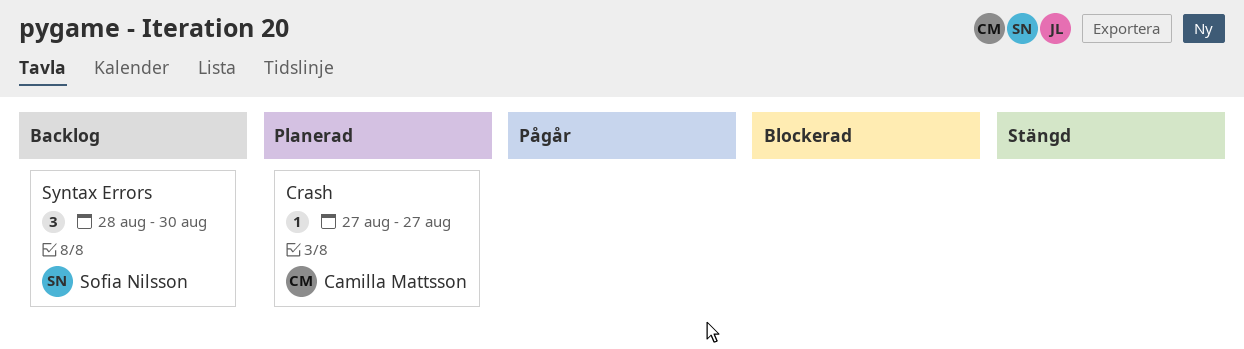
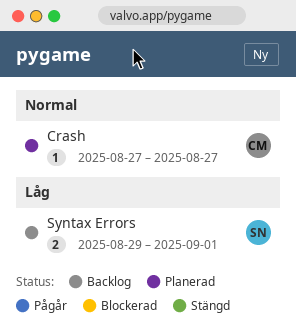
Syntax Errors, estimate: 3 -> 2
Syntax Errors, start: Aug 28 -> Aug 29
Syntax Errors, due: Aug 30 -> Sep 1

